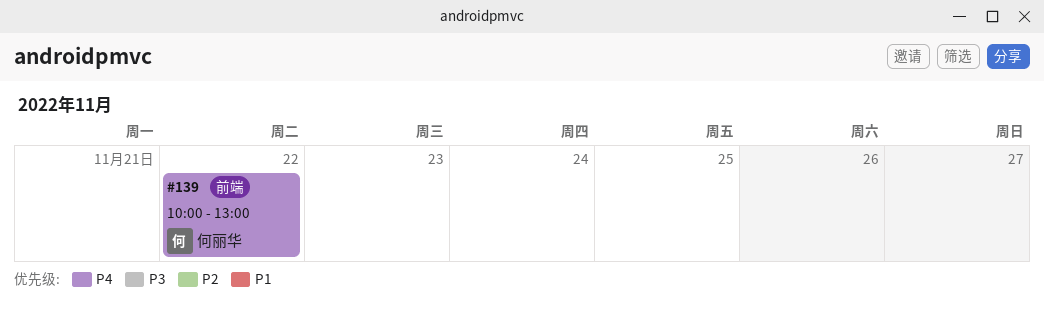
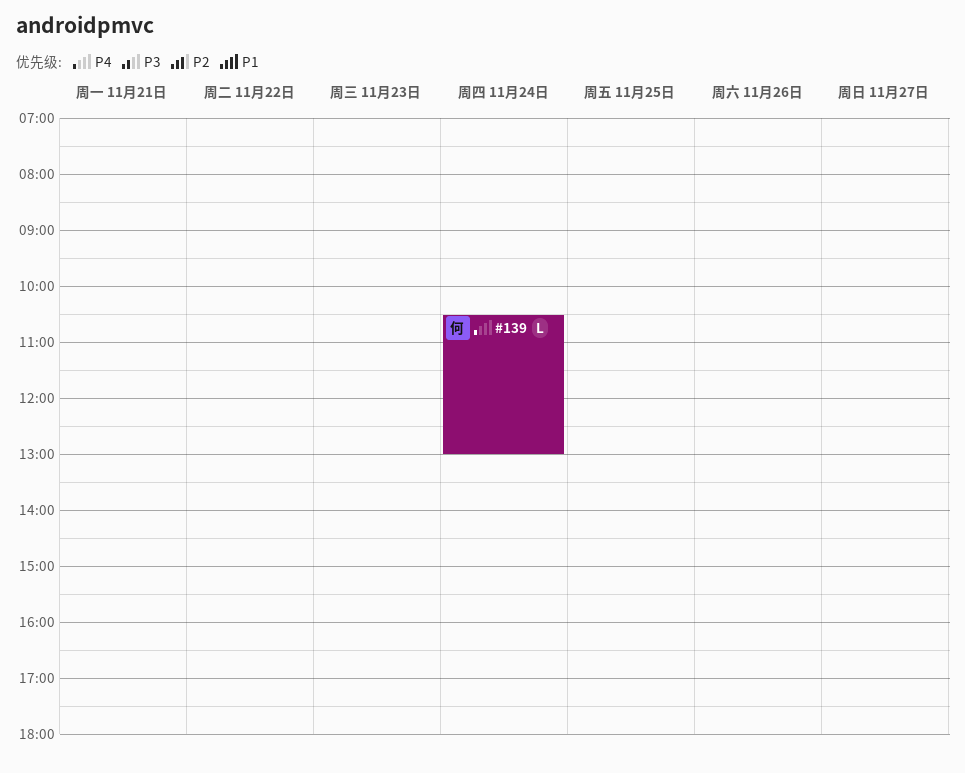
#139, day: Nov 22 -> Nov 24
#139, begins: 10:00 -> 10:30

